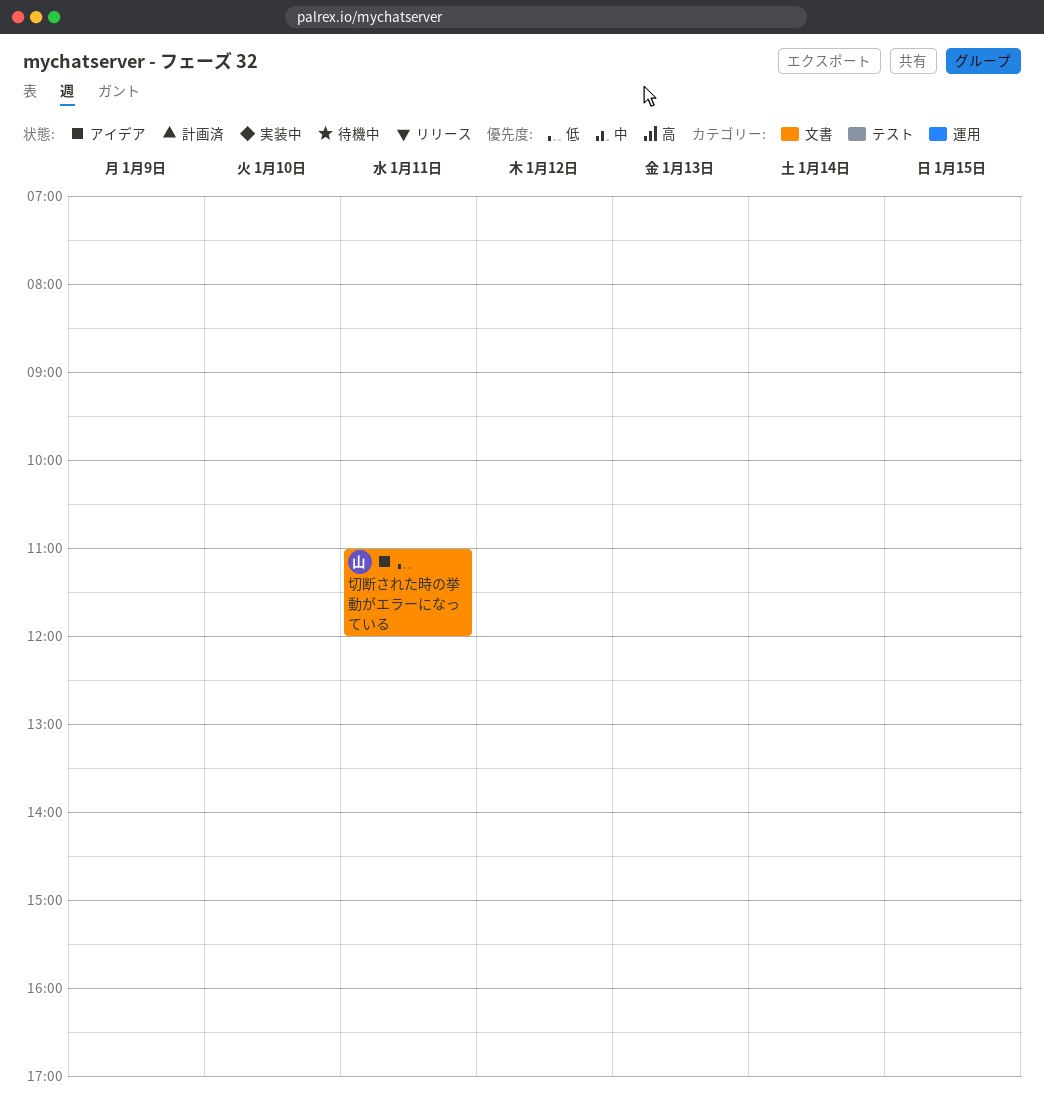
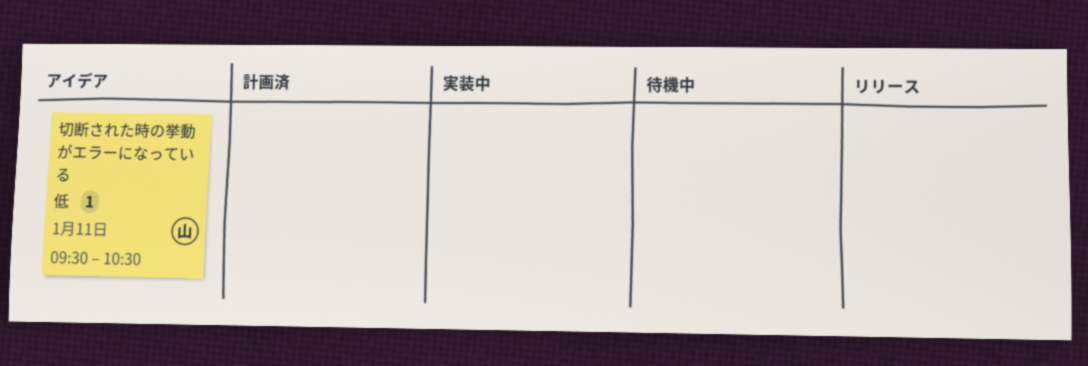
切断された時の挙動がエラーになっている, begins: 11:00 -> 09:30
切断された時の挙動がエラーになっている, ends: 12:00 -> 10:30

